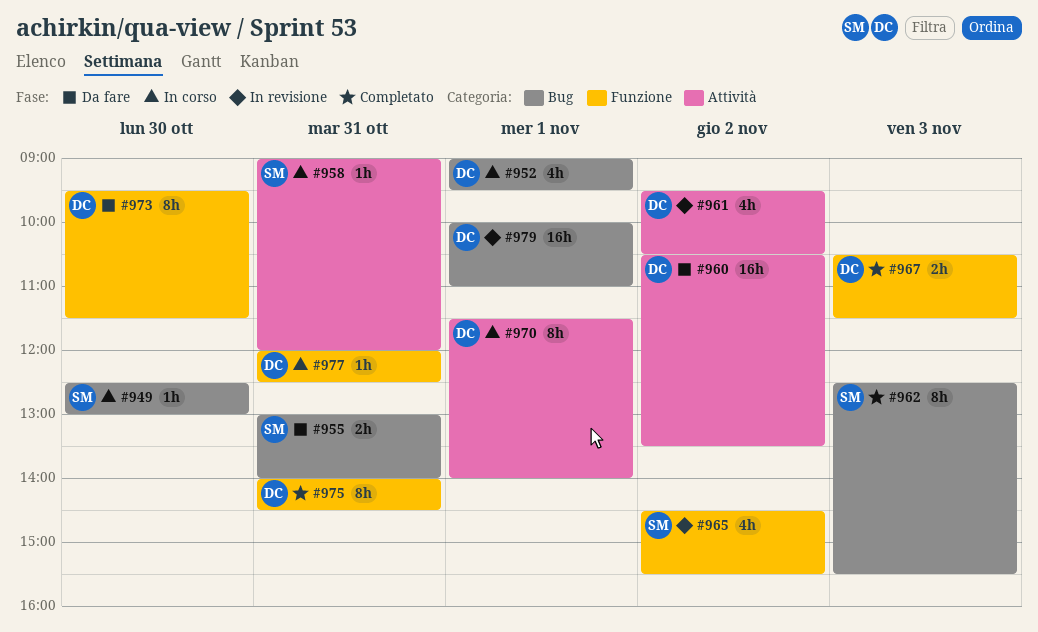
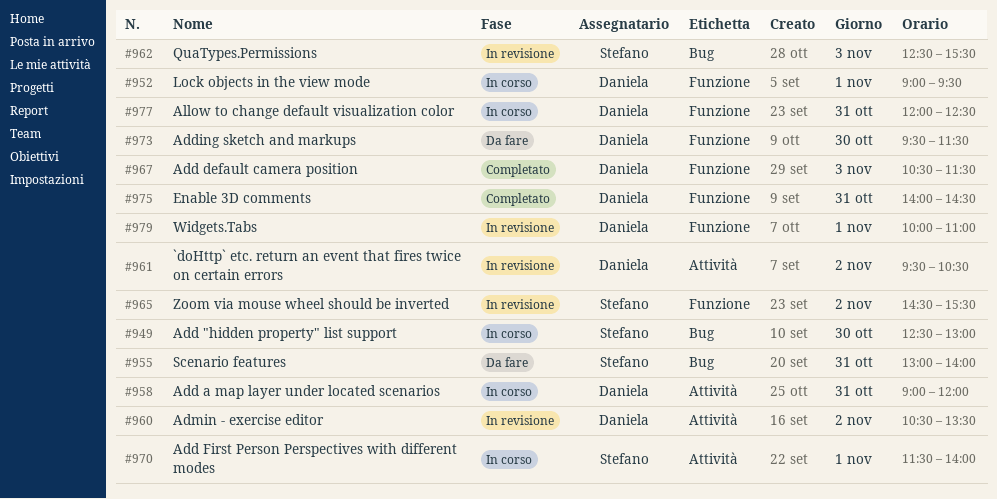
#952, label: Bug -> Funzione
#958, owner: Stefano -> Daniela
#960, status: Da fare -> In revisione
#962, status: Completato -> In revisione
#970, owner: Daniela -> Stefano
#979, label: Bug -> Funzione

